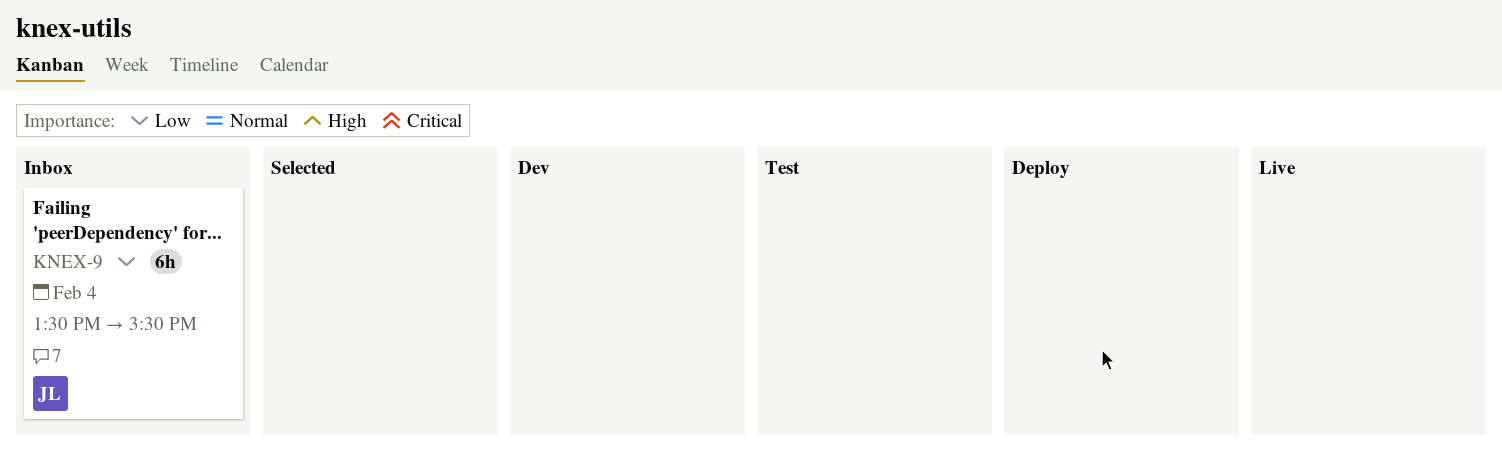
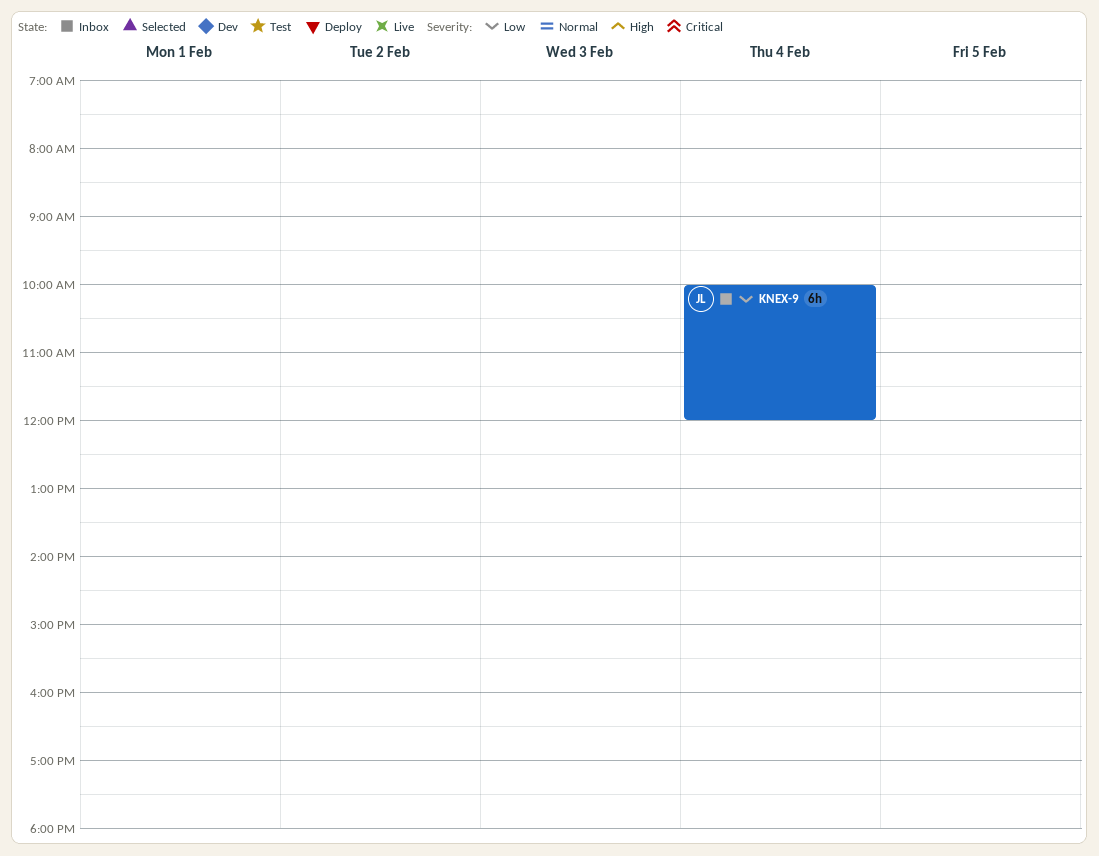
KNEX-9, begins: 13:30 -> 10:00
KNEX-9, ends: 15:30 -> 12:00

